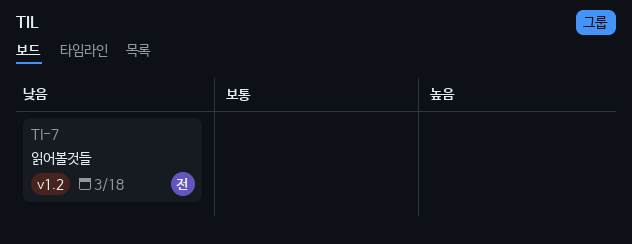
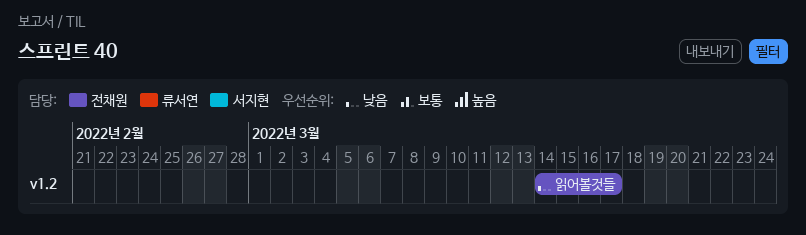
읽어볼것들, due: Mar 18 -> Mar 17

